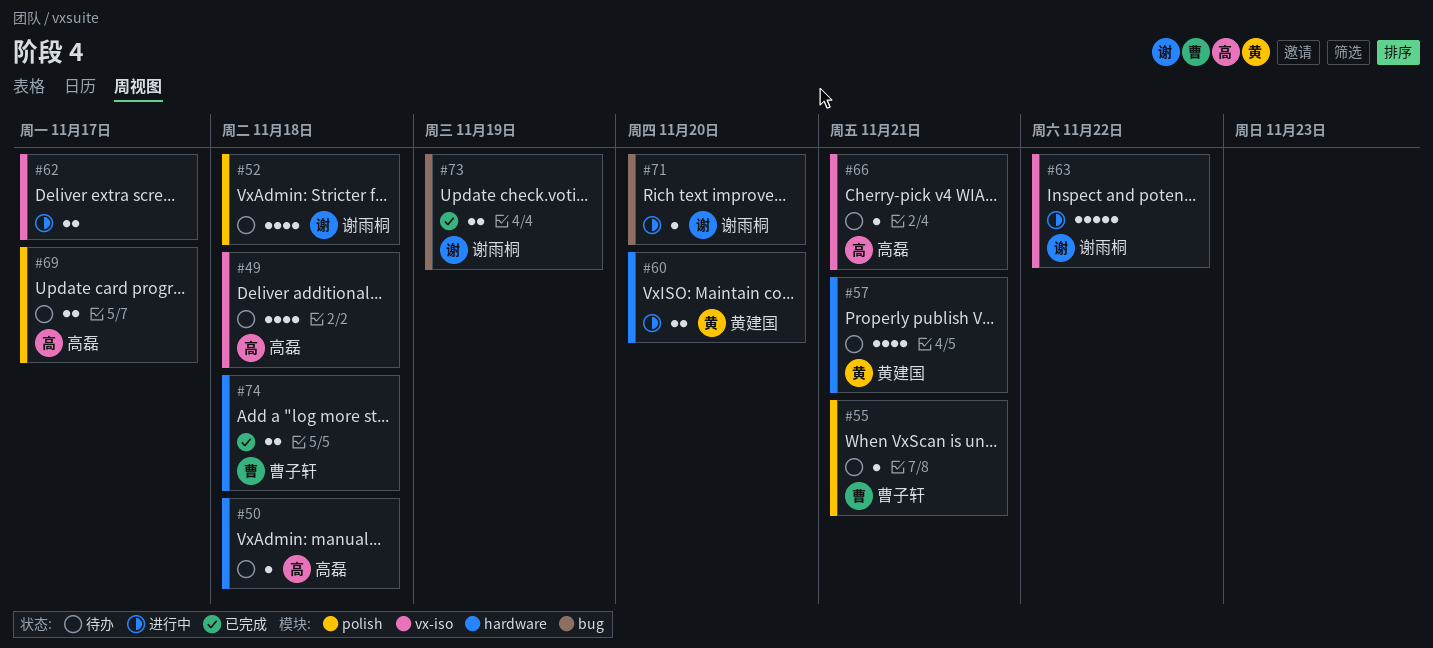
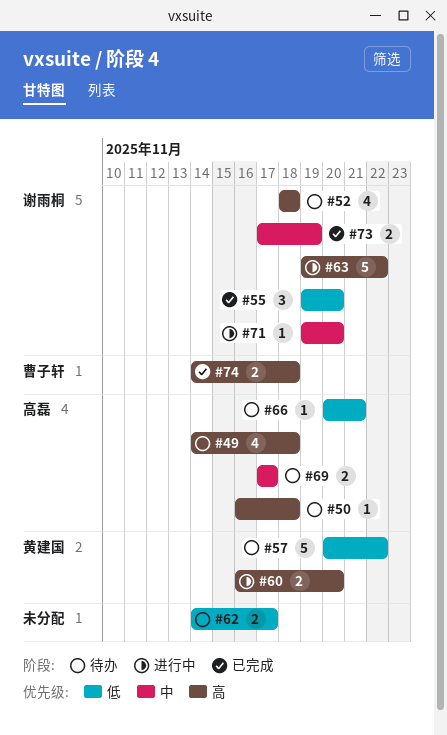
#55, status: 待办 -> 已完成
#55, owner: 曹子轩 -> 谢雨桐
#55, estimate: 1 -> 3
#55, due: Nov 21 -> Nov 20
#57, estimate: 4 -> 5
#57, due: Nov 21 -> Nov 22
#62, status: 进行中 -> 待办

